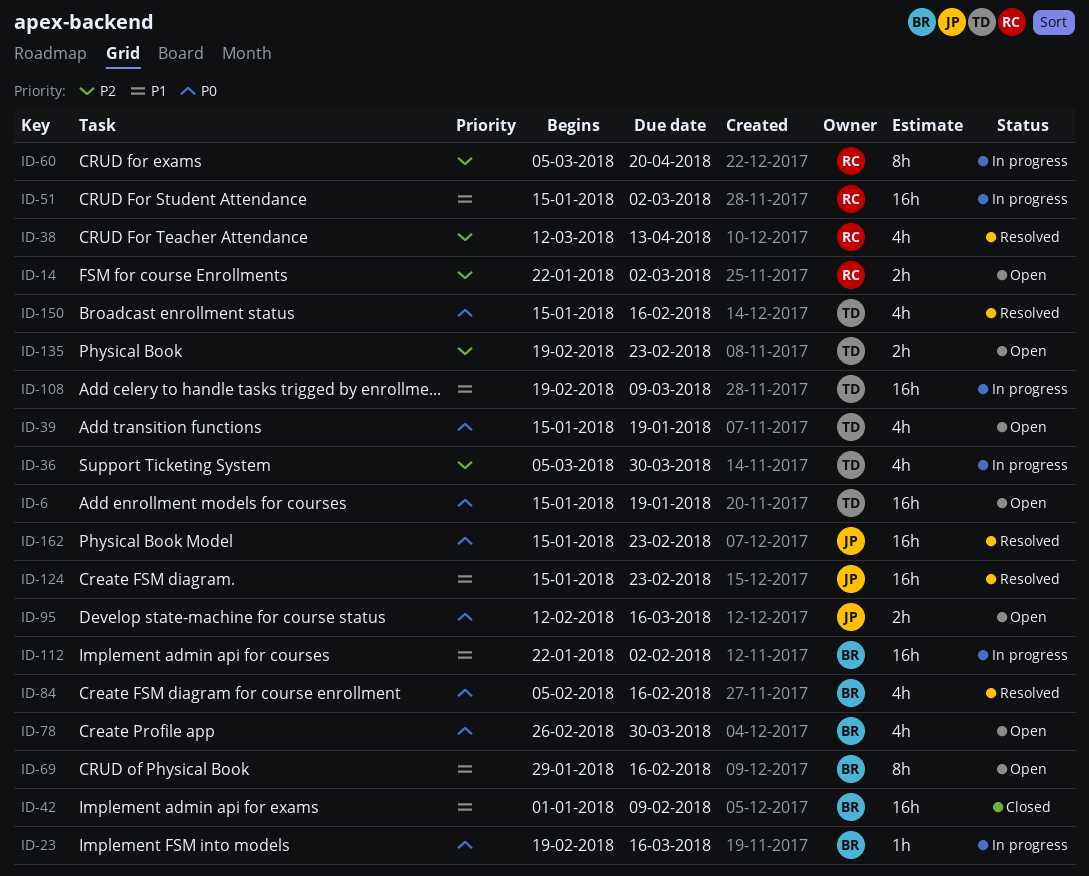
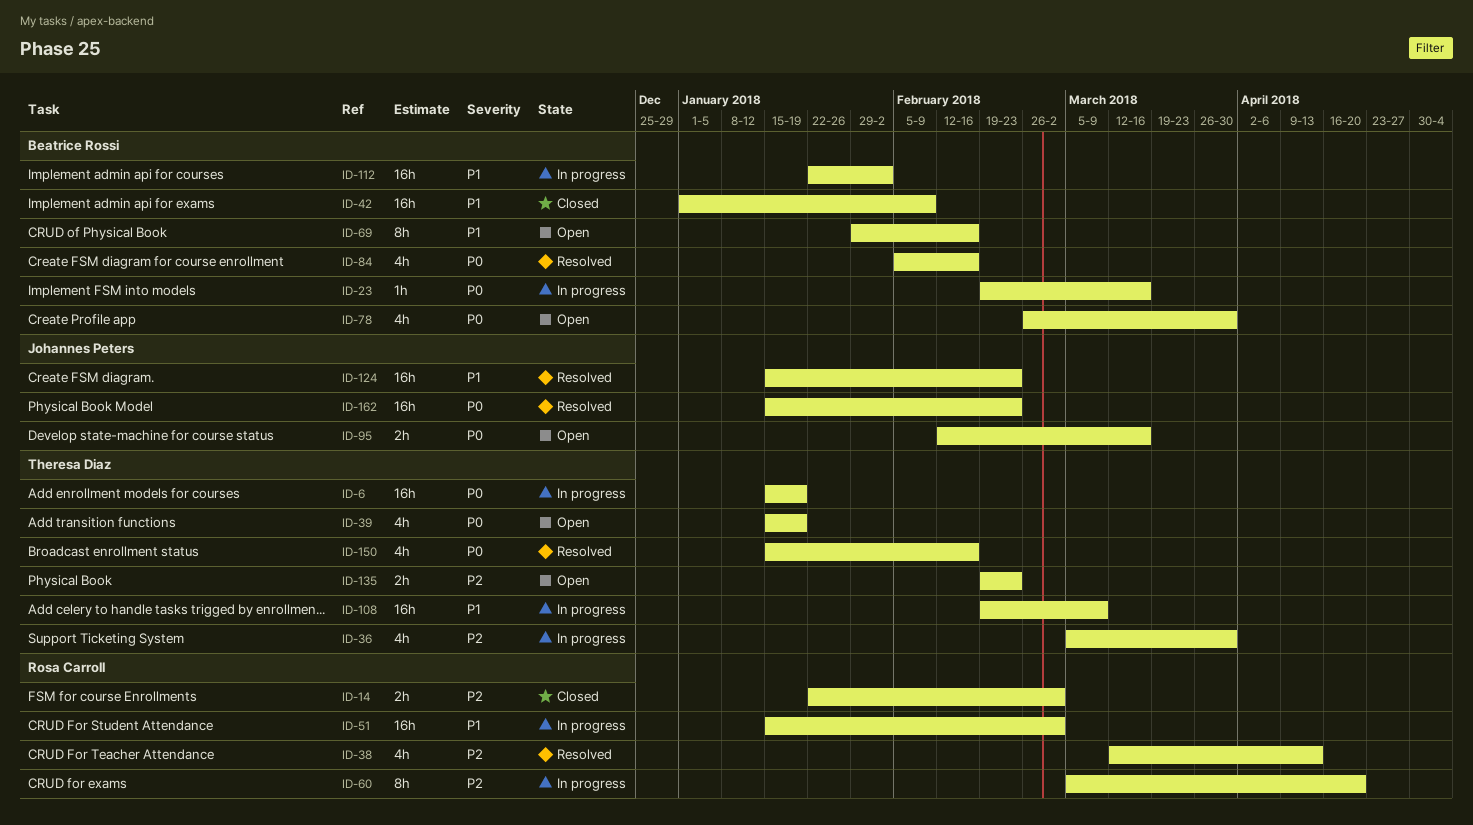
ID-6, status: Open -> In progress
ID-14, status: Open -> Closed

